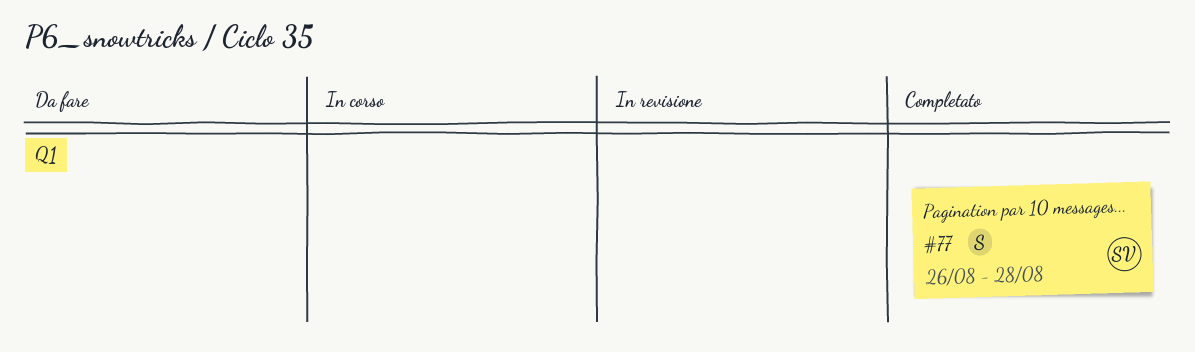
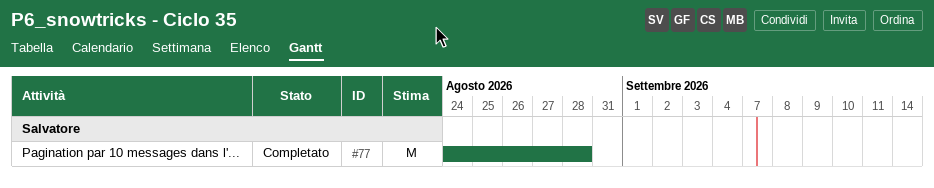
#77, estimate: S -> M
#77, start: Aug 26 -> Aug 24

